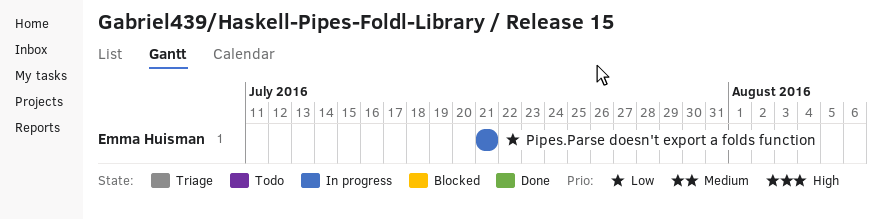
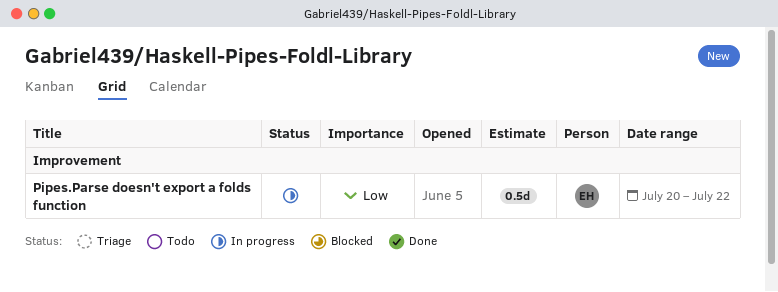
Pipes.Parse doesn't export a folds function, start: Jul 21 -> Jul 20
Pipes.Parse doesn't export a folds function, due: Jul 21 -> Jul 22

